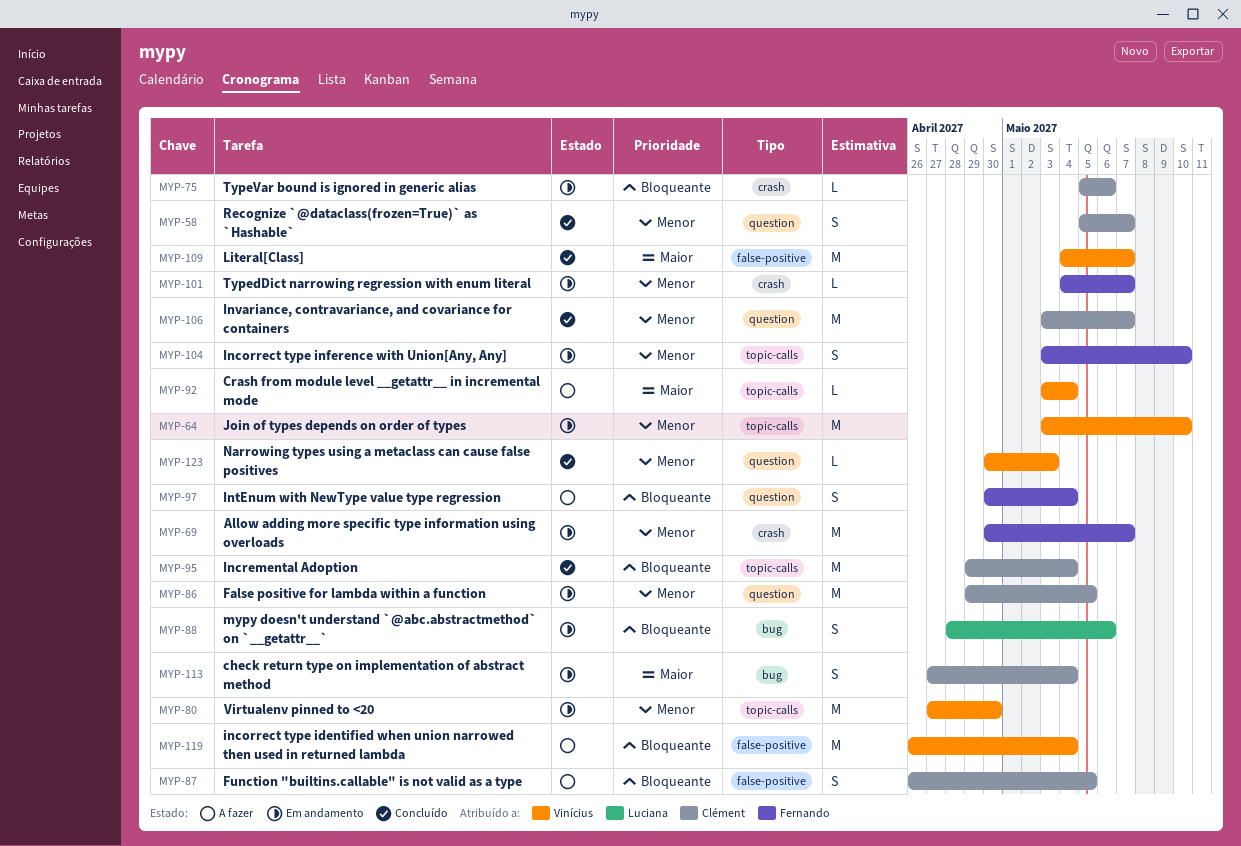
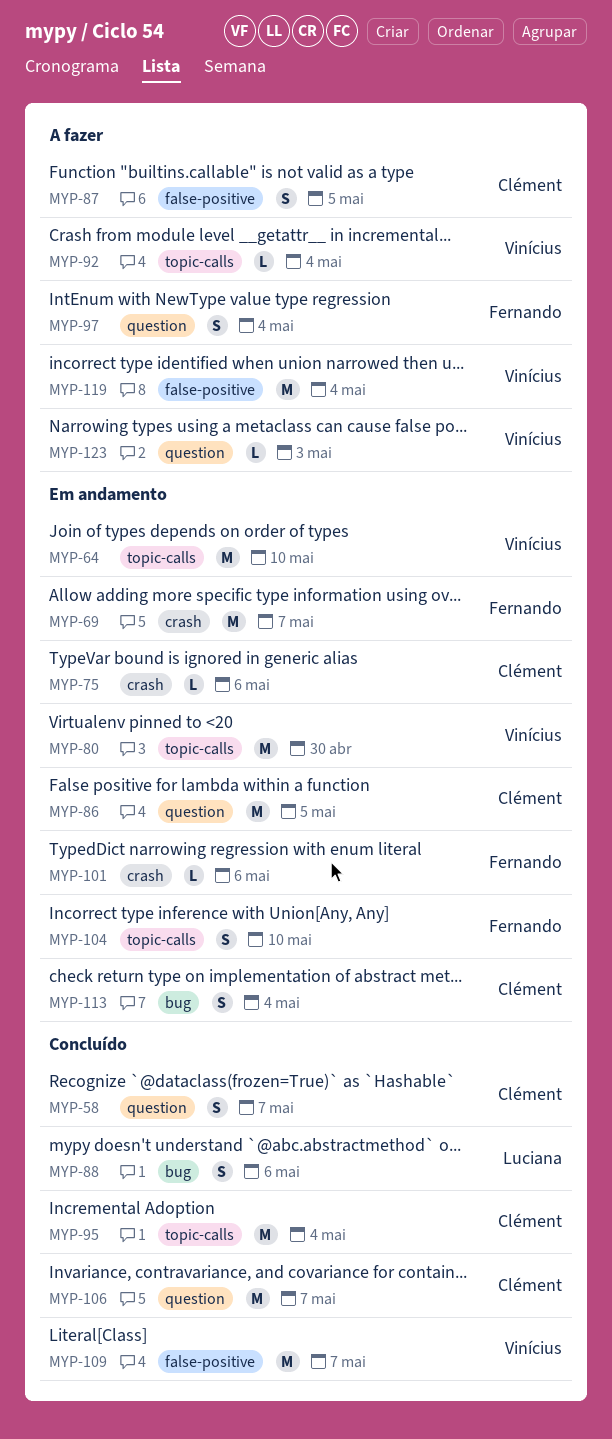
MYP-88, status: Em andamento -> Concluído
MYP-101, due: May 7 -> May 6
MYP-123, status: Concluído -> A fazer

